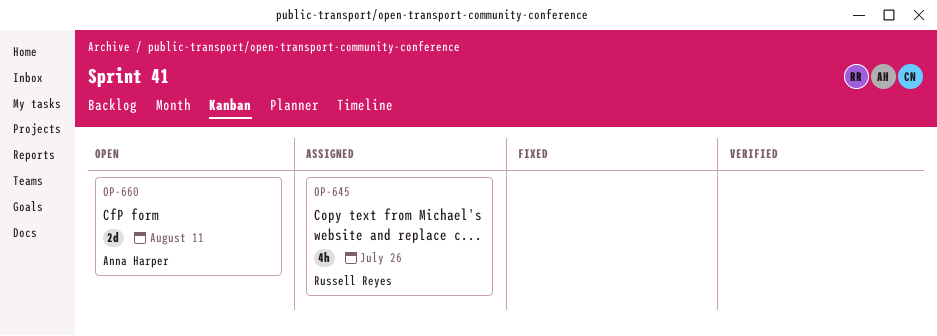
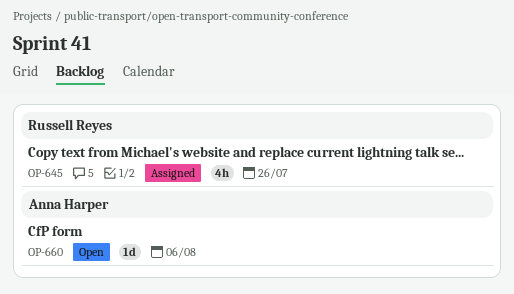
OP-660, estimate: 2d -> 1d
OP-660, due: Aug 11 -> Aug 6

